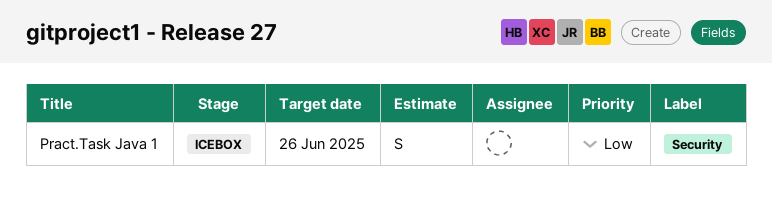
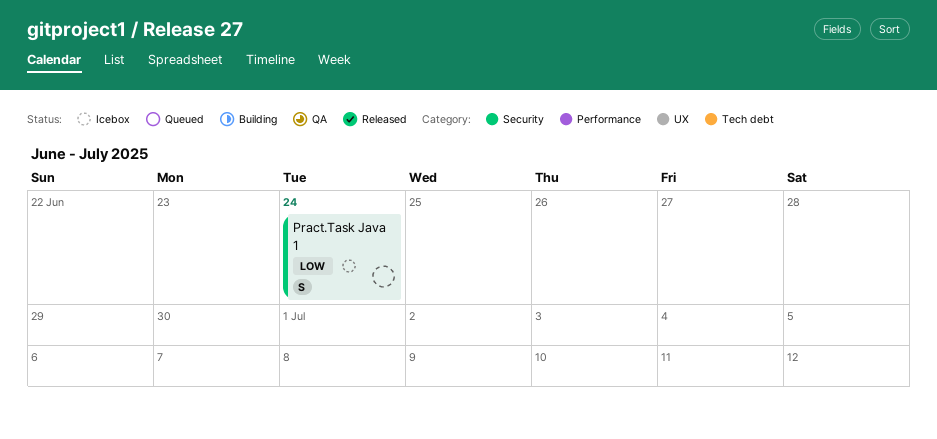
Pract.Task Java 1, due: Jun 26 -> Jun 24

